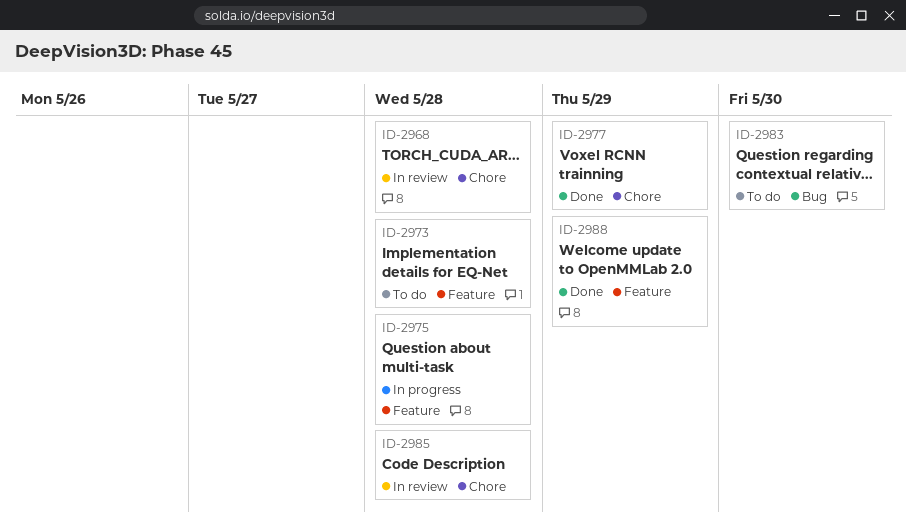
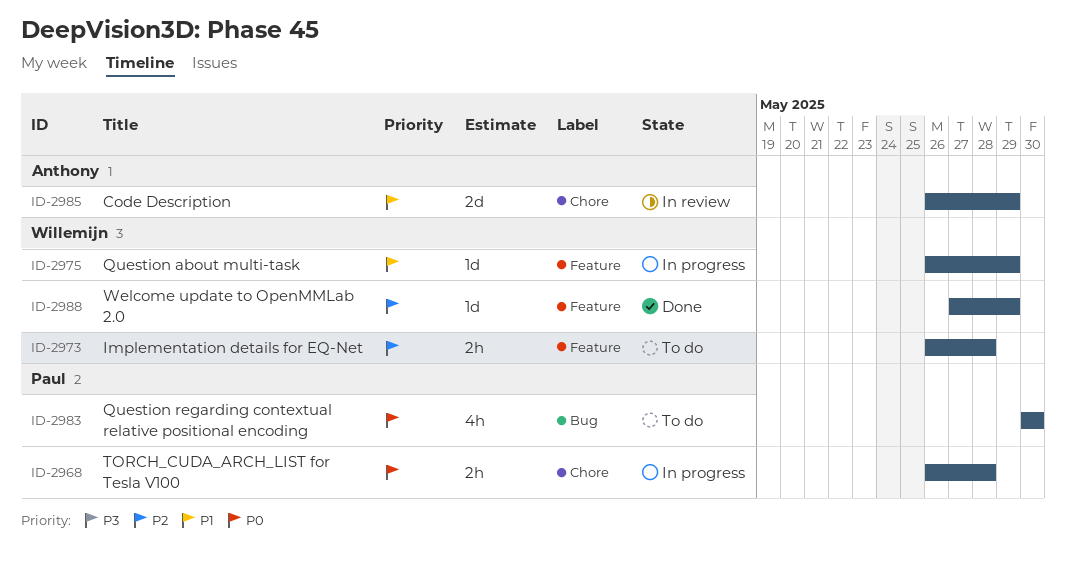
ID-2968, status: In review -> In progress
ID-2975, due: May 28 -> May 29
ID-2977: present -> none
ID-2985, due: May 28 -> May 29

